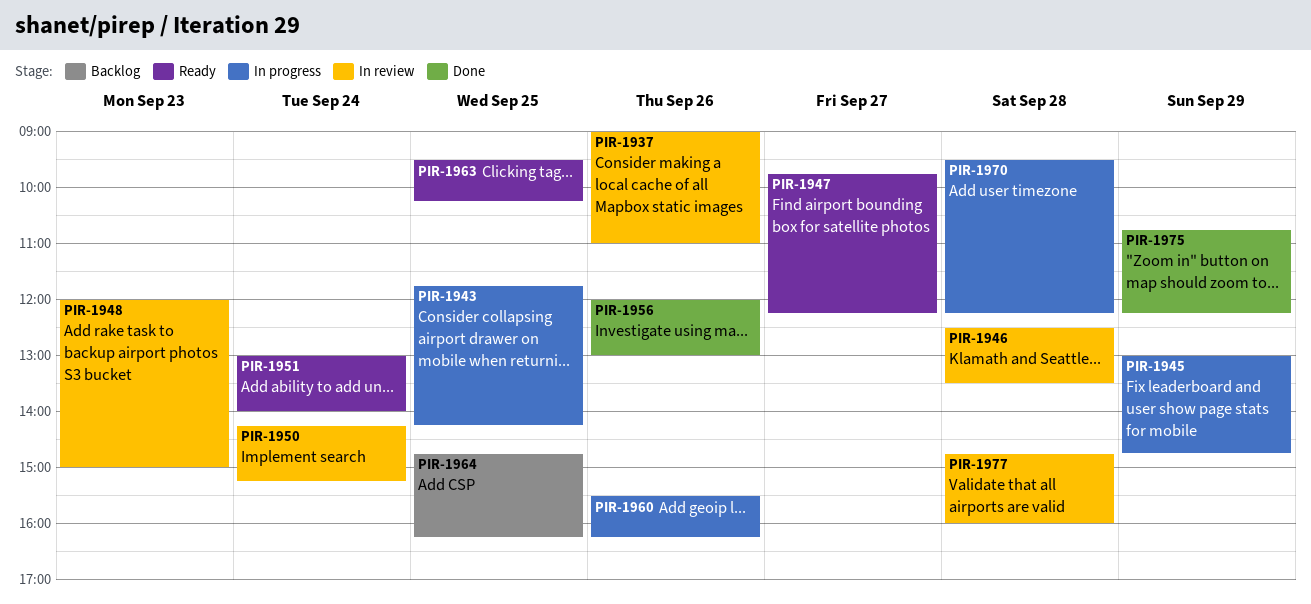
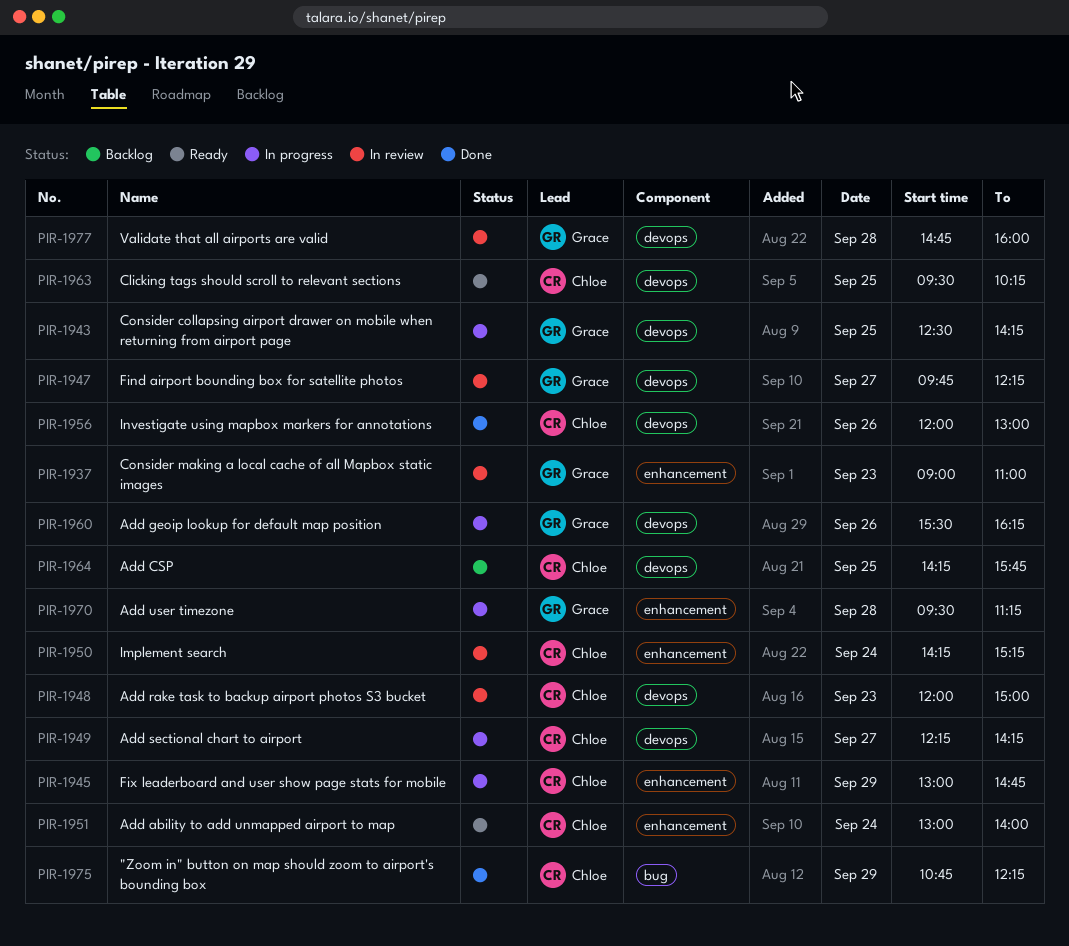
PIR-1937, day: Sep 26 -> Sep 23
PIR-1943, begins: 11:45 -> 12:30
PIR-1946: present -> none
PIR-1947, status: Ready -> In review
PIR-1949: none -> present
PIR-1964, begins: 14:45 -> 14:15
PIR-1964, ends: 16:15 -> 15:45
PIR-1970, ends: 12:15 -> 11:15

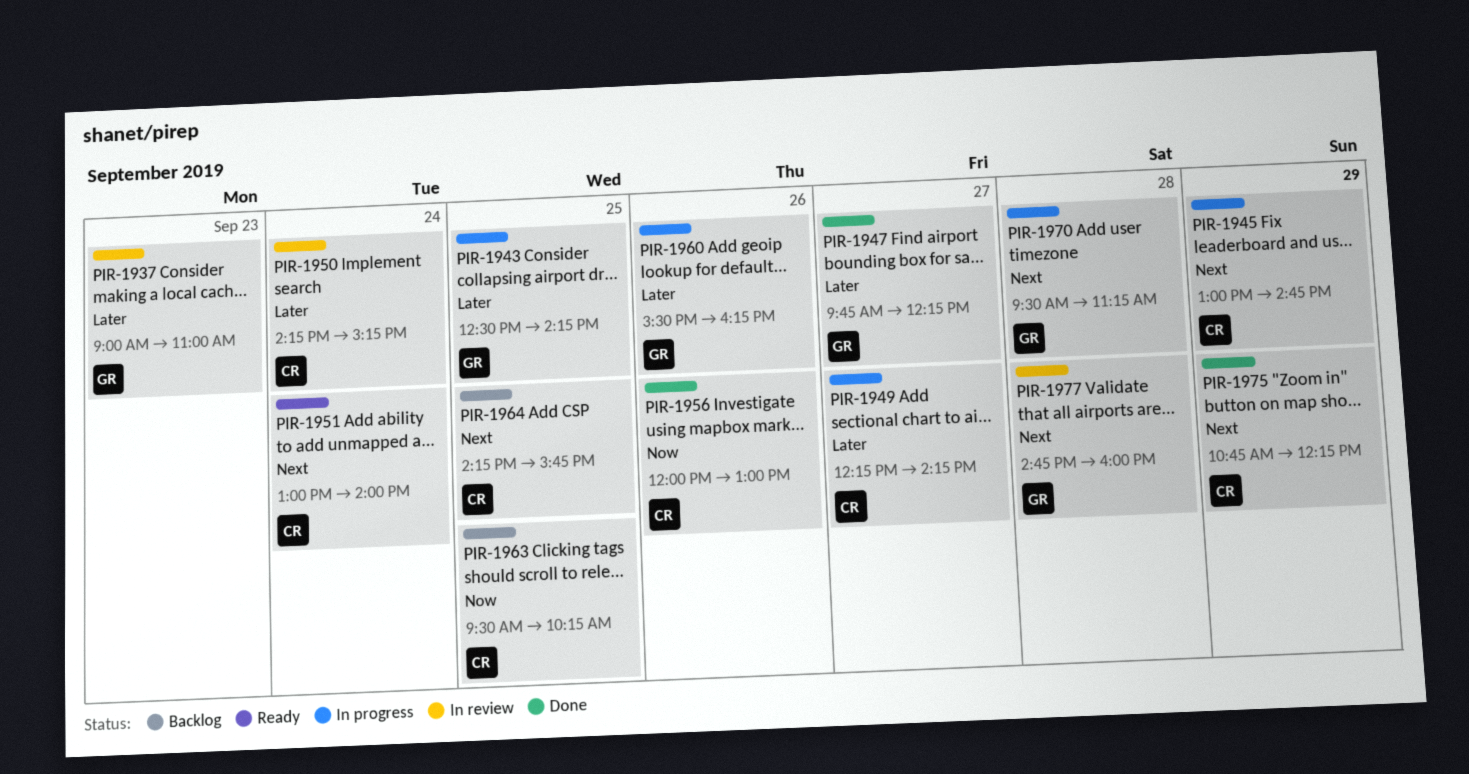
PIR-1947, status: In review -> Done
PIR-1948: present -> none
PIR-1963, status: Ready -> Backlog

